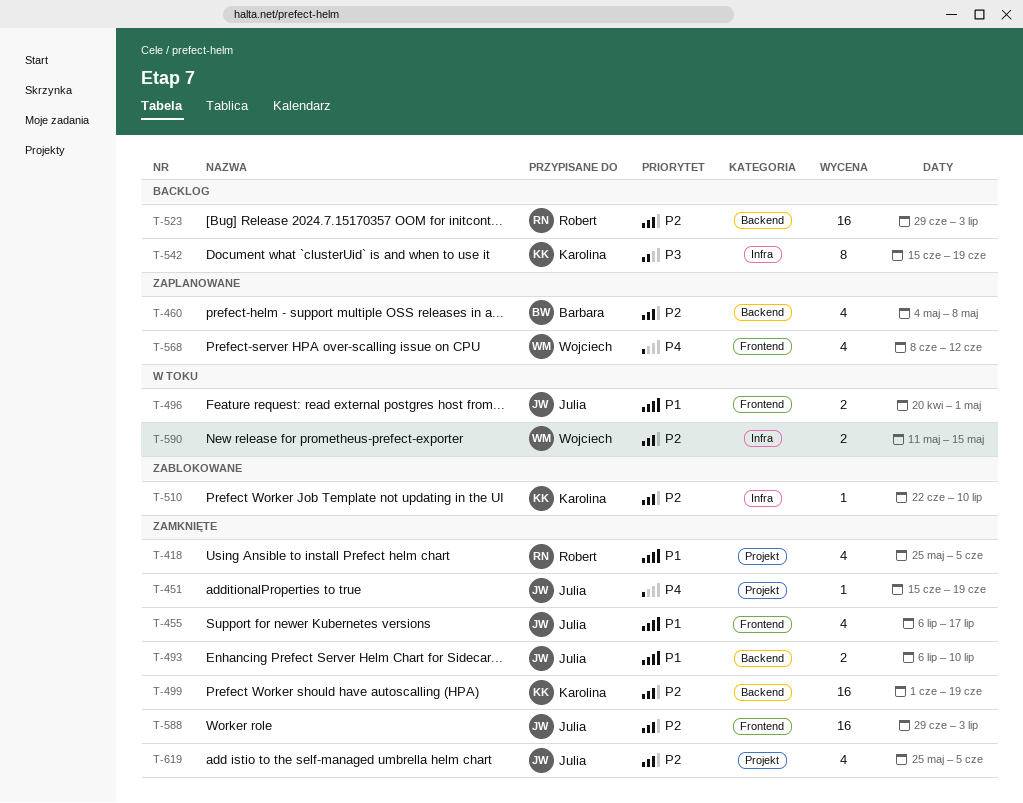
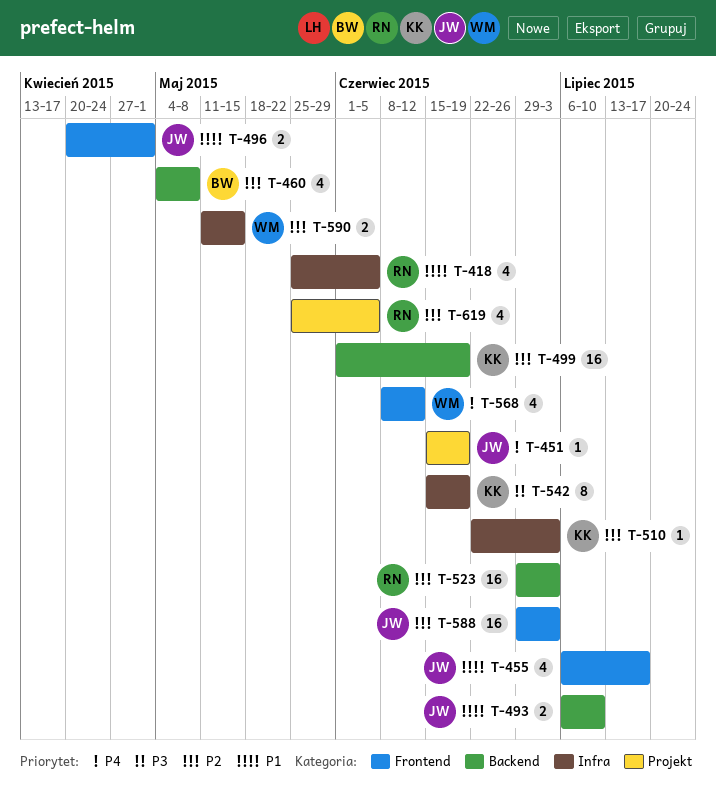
T-418, label: Projekt -> Infra
T-510, due: Jul 10 -> Jul 3
T-619, owner: Julia -> Robert

